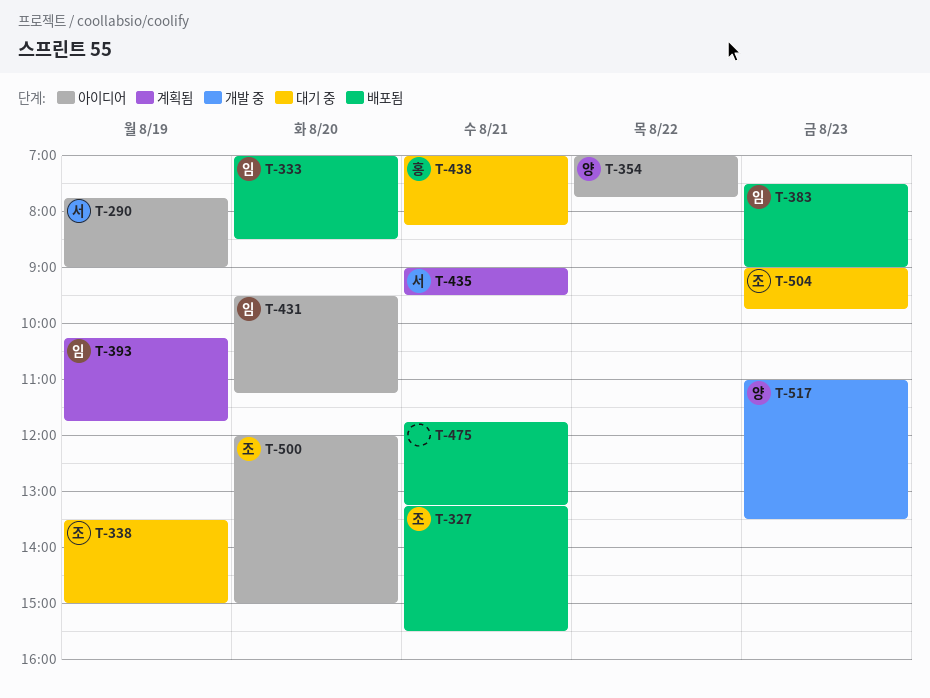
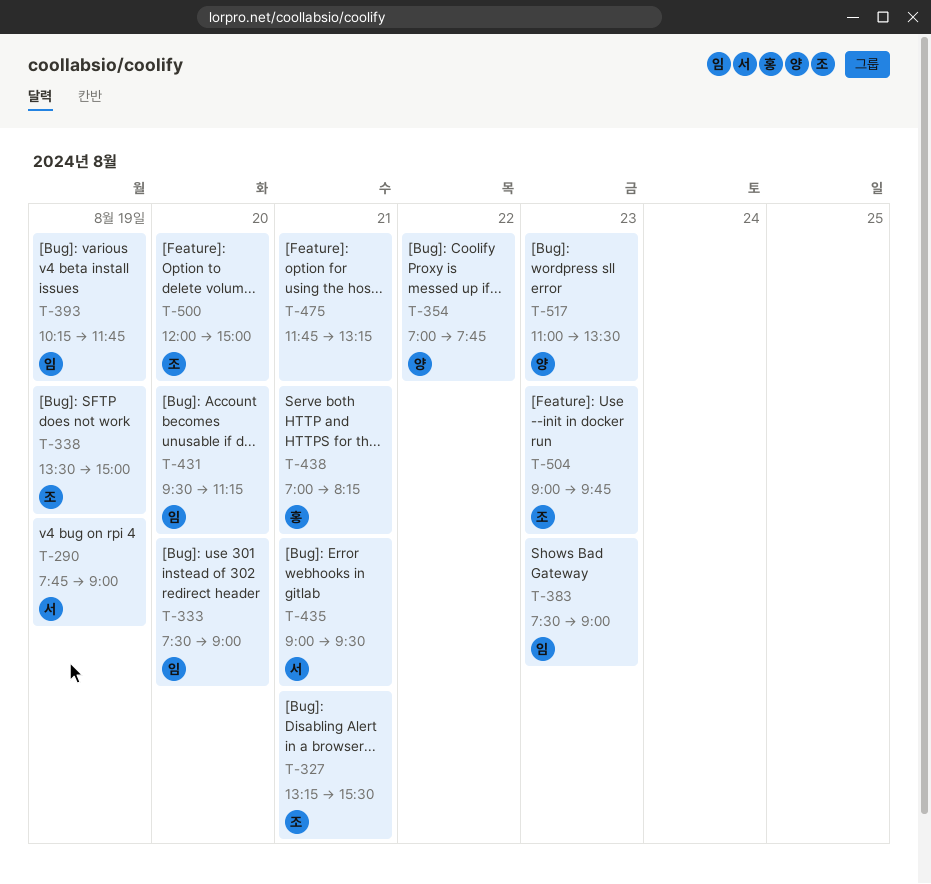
T-333, begins: 07:00 -> 07:30
T-333, ends: 08:30 -> 09:00

